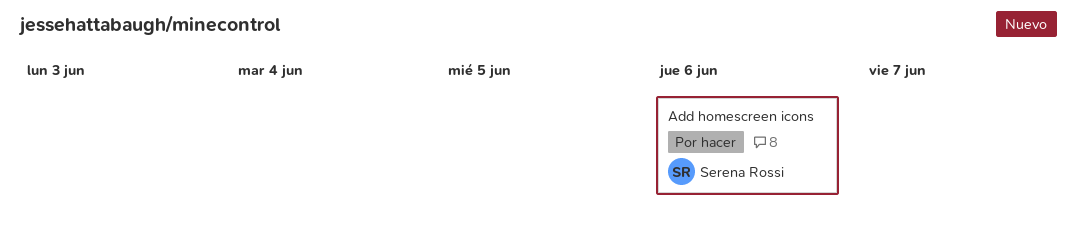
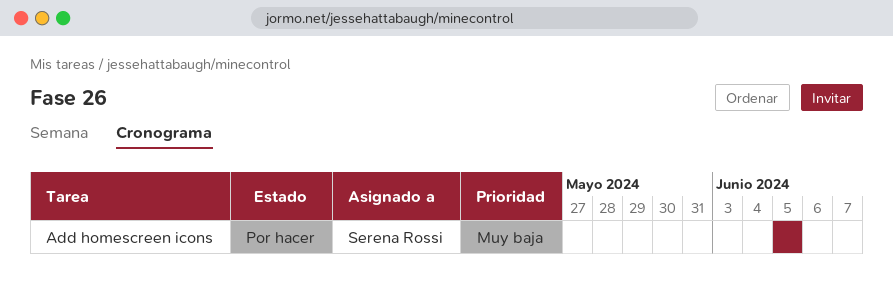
Add homescreen icons, due: Jun 6 -> Jun 5

